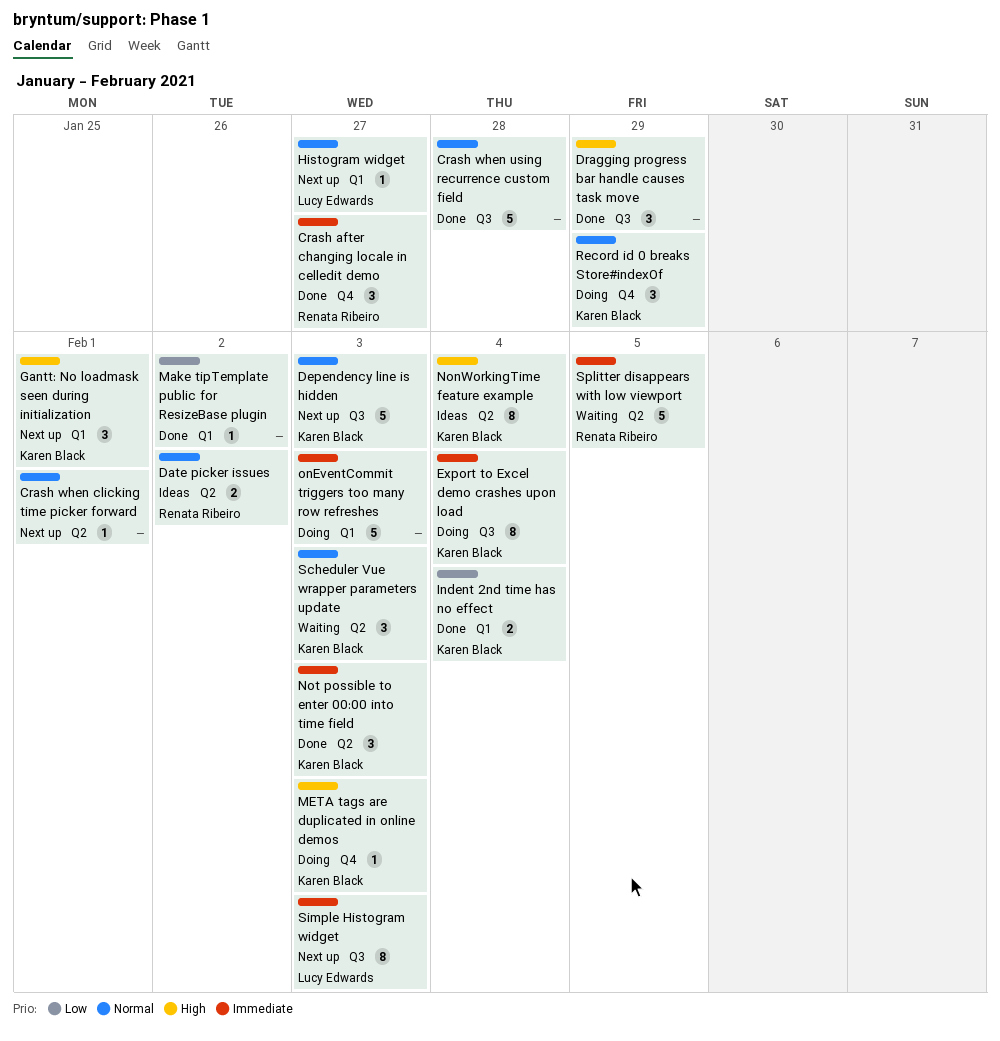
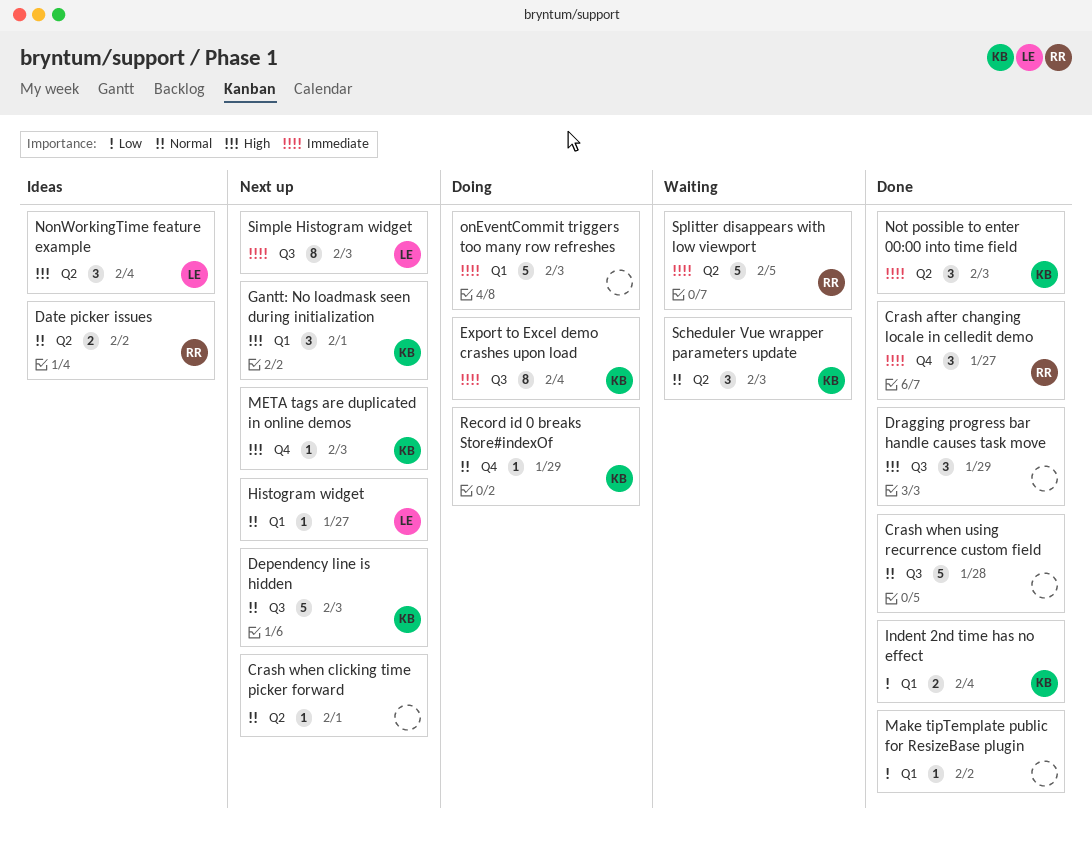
META tags are duplicated in online demos, status: Doing -> Next up
NonWorkingTime feature example, owner: Karen Black -> Lucy Edwards
NonWorkingTime feature example, estimate: 8 -> 3
Record id 0 breaks Store#indexOf, estimate: 3 -> 1

